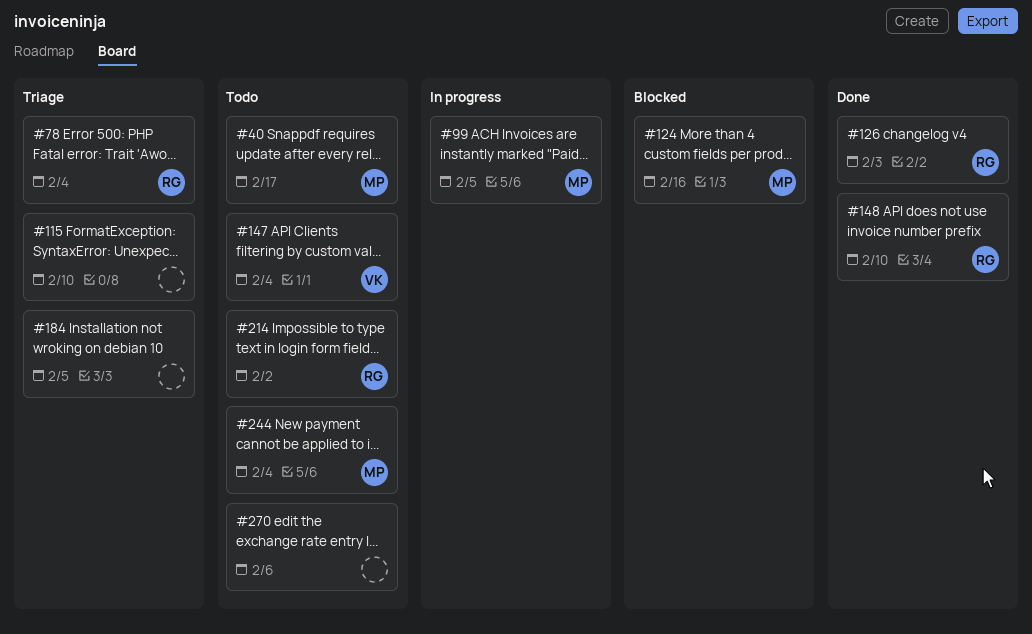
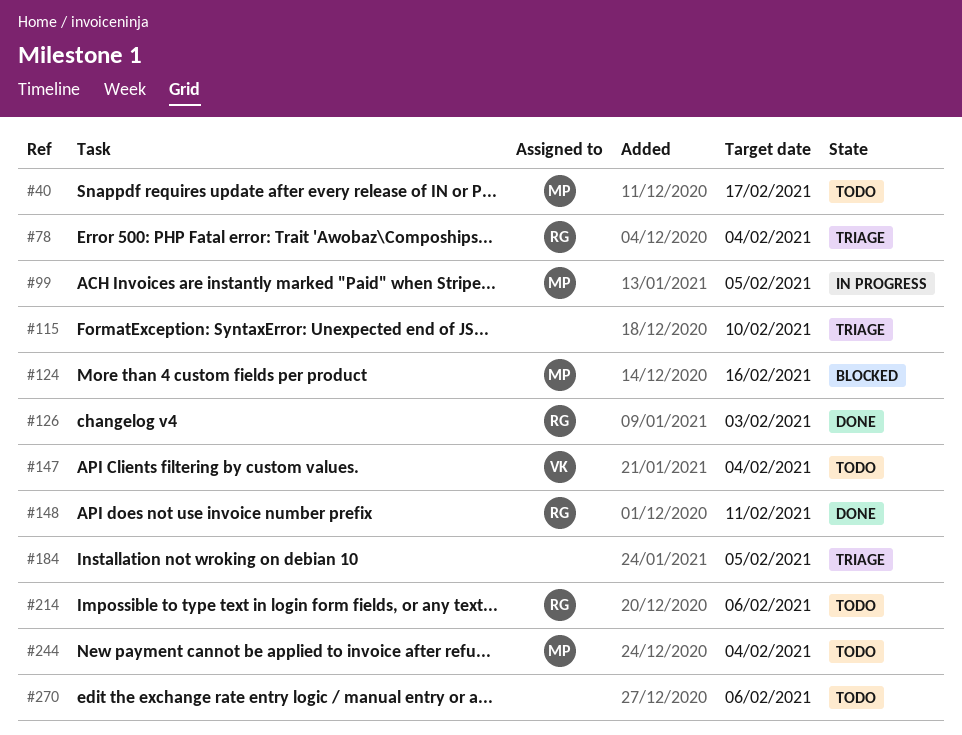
#148, due: Feb 10 -> Feb 11
#214, due: Feb 2 -> Feb 6

